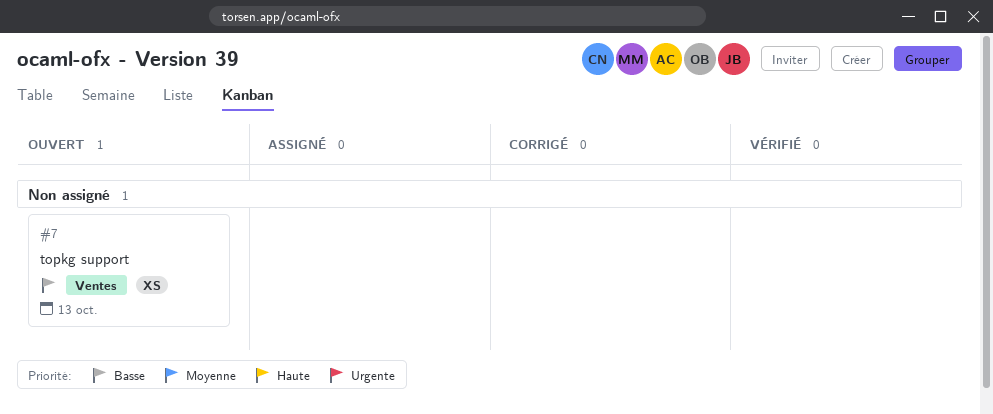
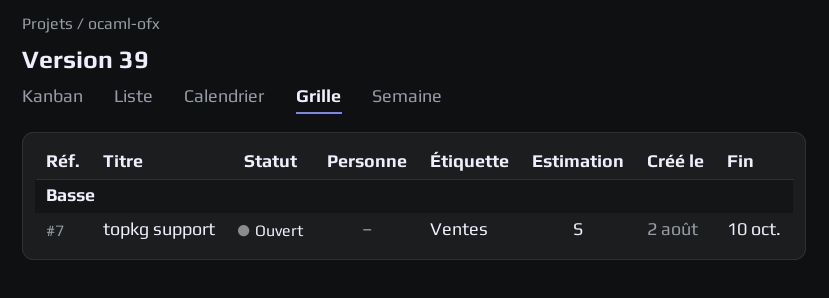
#7, estimate: XS -> S
#7, due: Oct 13 -> Oct 10

